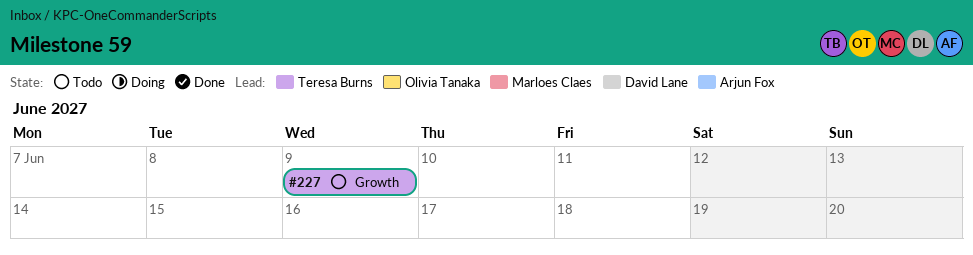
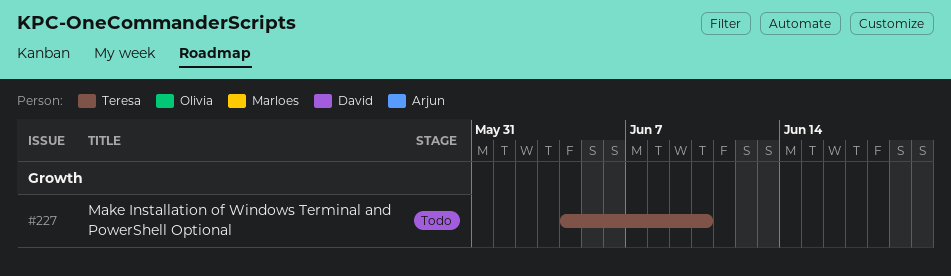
#227, due: Jun 9 -> Jun 10

